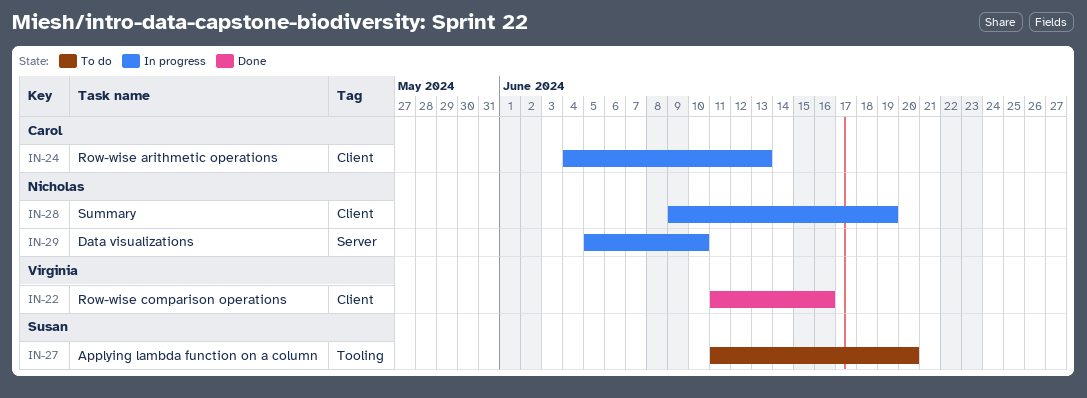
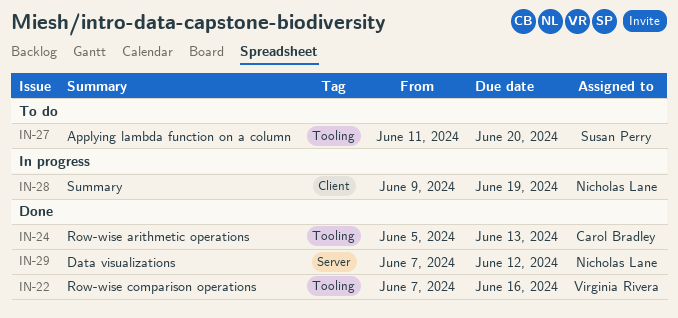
IN-22, label: Client -> Tooling
IN-22, start: Jun 11 -> Jun 7
IN-24, status: In progress -> Done
IN-24, label: Client -> Tooling
IN-24, start: Jun 4 -> Jun 5
IN-29, status: In progress -> Done
IN-29, start: Jun 5 -> Jun 7
IN-29, due: Jun 10 -> Jun 12

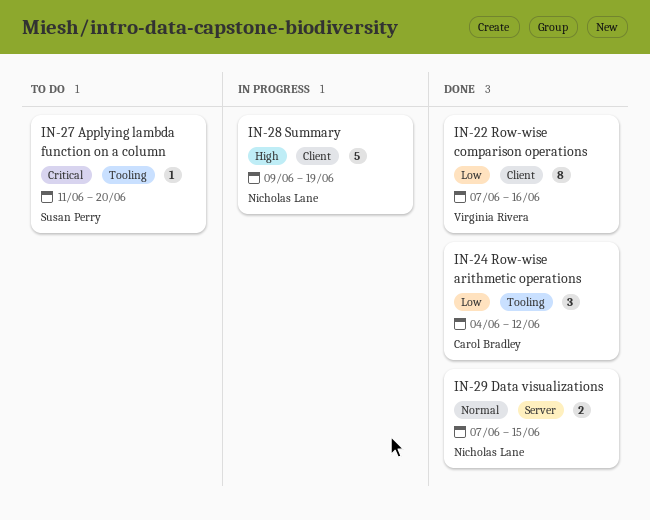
IN-22, label: Tooling -> Client
IN-24, start: Jun 5 -> Jun 4
IN-24, due: Jun 13 -> Jun 12
IN-29, due: Jun 12 -> Jun 15

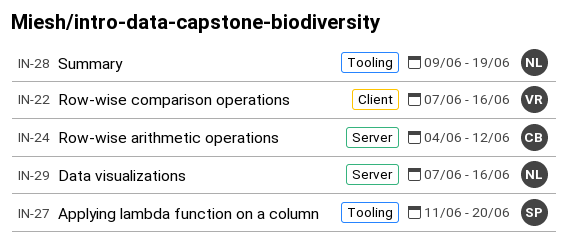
IN-24, label: Tooling -> Server
IN-28, label: Client -> Tooling
IN-29, due: Jun 15 -> Jun 16

